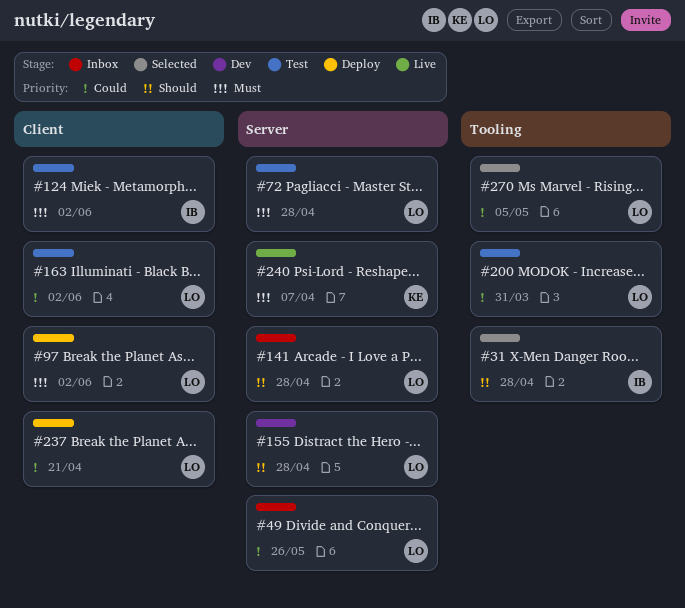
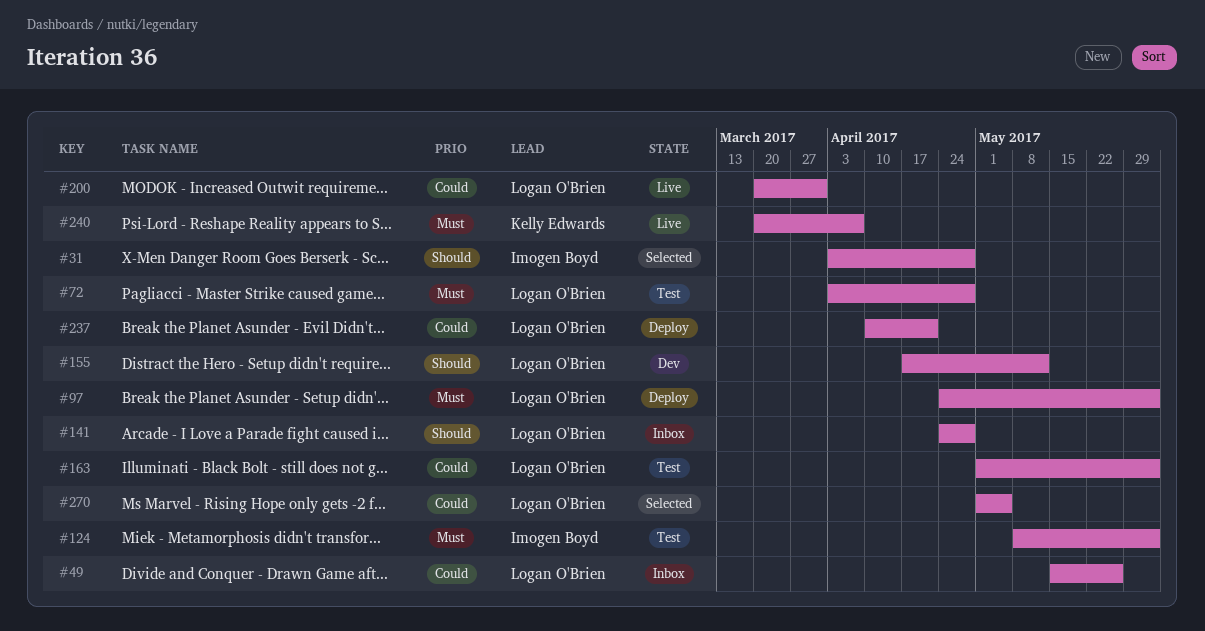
#155, due: Apr 28 -> May 12
#200, status: Test -> Live

